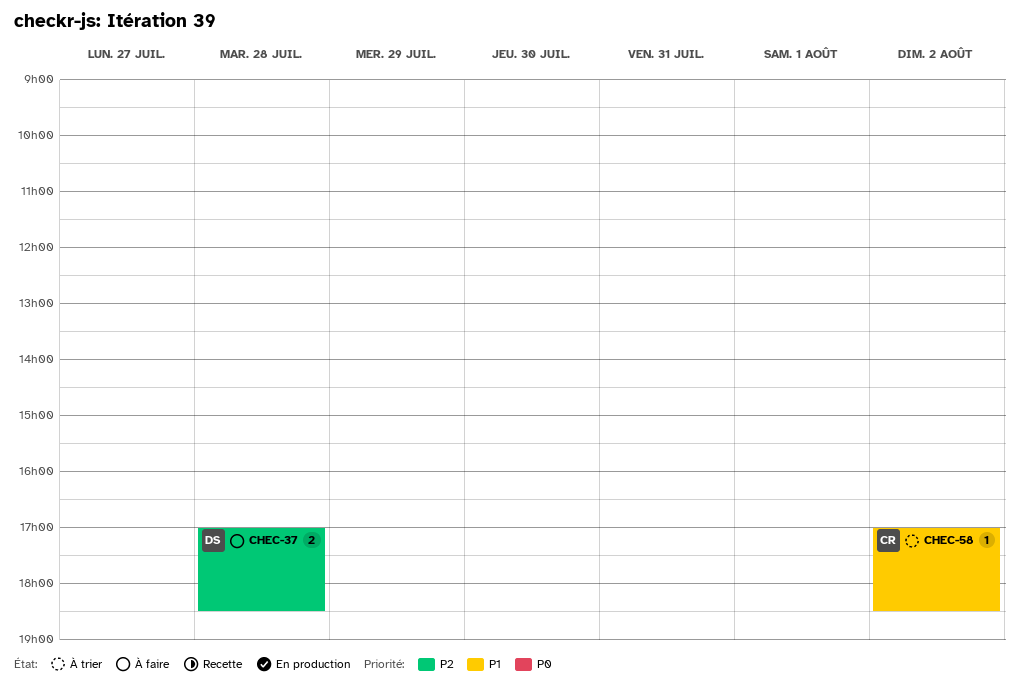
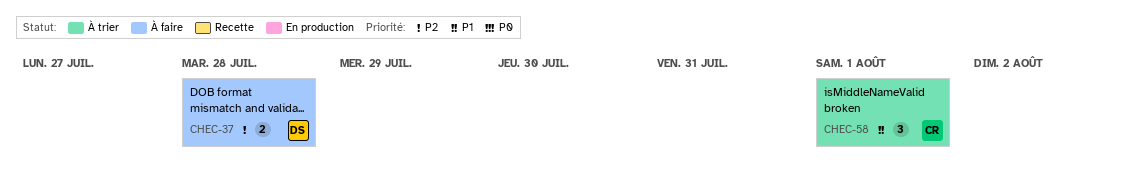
CHEC-58, estimate: 1 -> 3
CHEC-58, day: Aug 2 -> Aug 1

